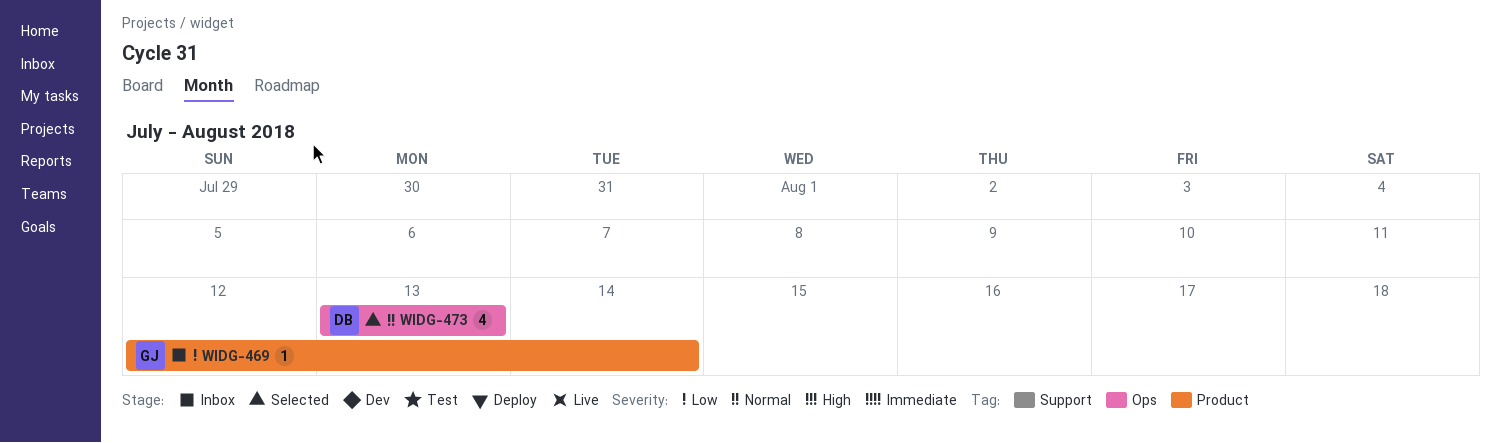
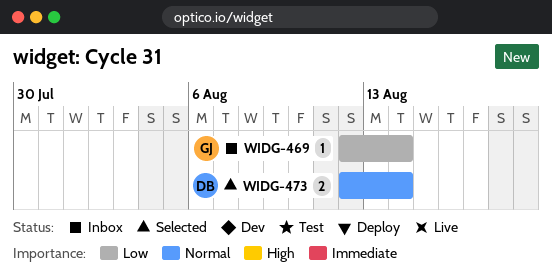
WIDG-473, estimate: 4 -> 2
WIDG-473, start: Aug 13 -> Aug 12
WIDG-473, due: Aug 13 -> Aug 14

